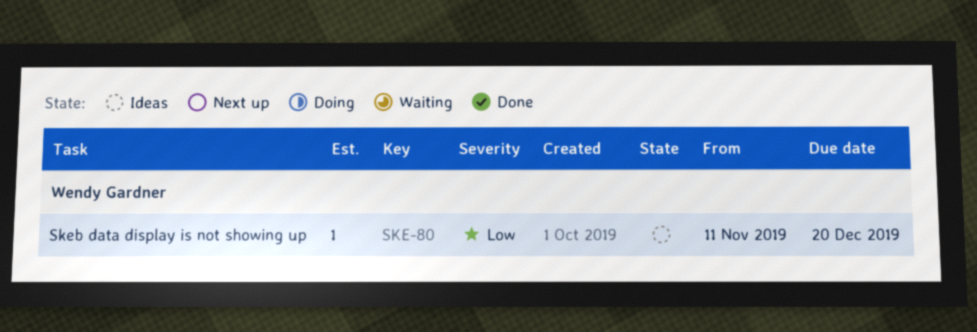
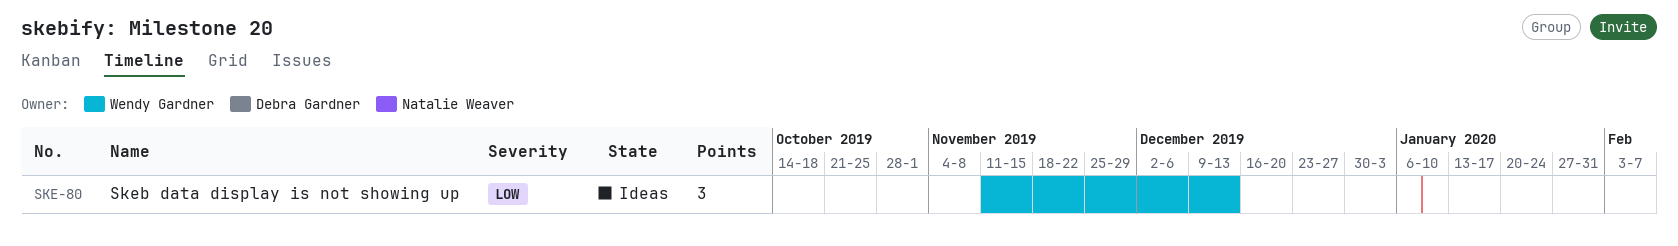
SKE-80, estimate: 1 -> 3
SKE-80, due: Dec 20 -> Dec 13

